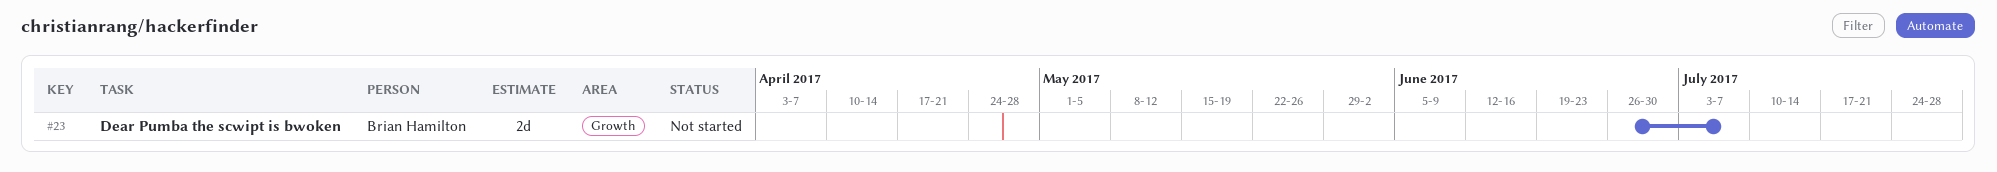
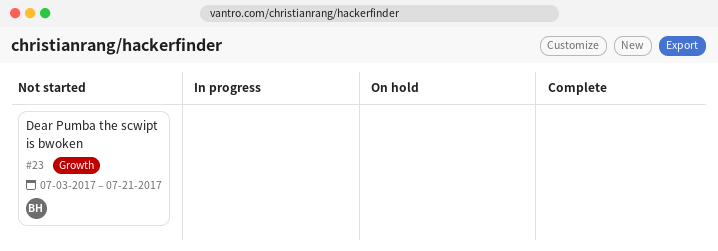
#23, start: Jun 26 -> Jul 3
#23, due: Jul 7 -> Jul 21

